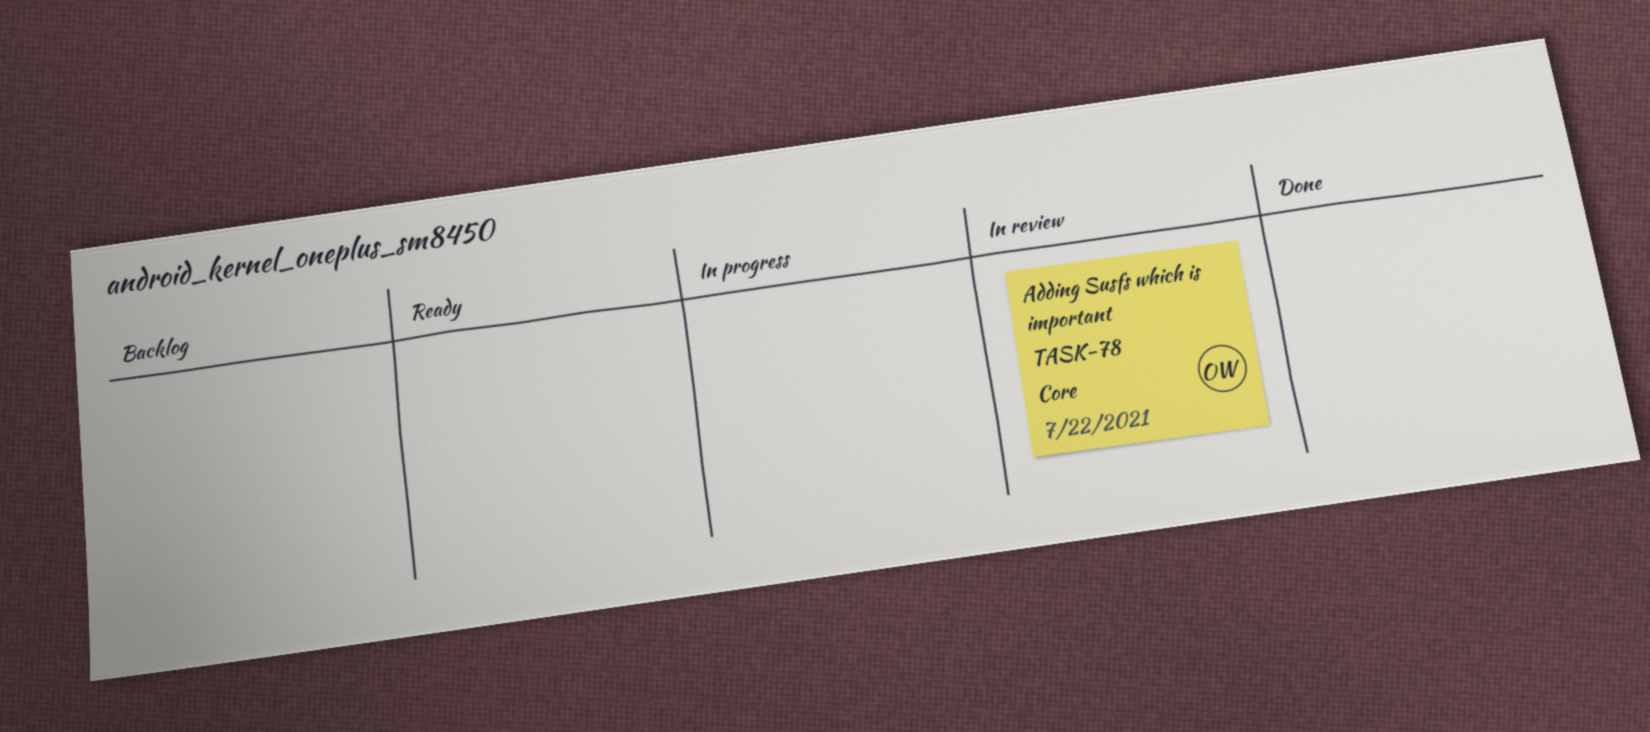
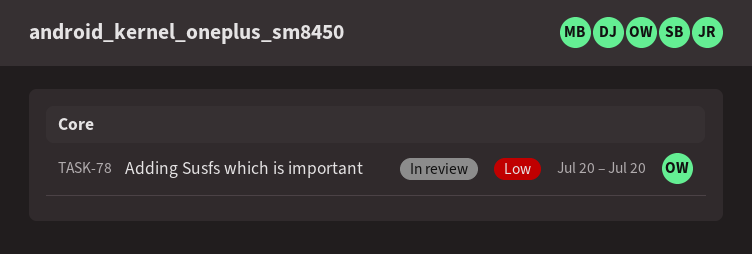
TASK-78, due: Jul 22 -> Jul 20

